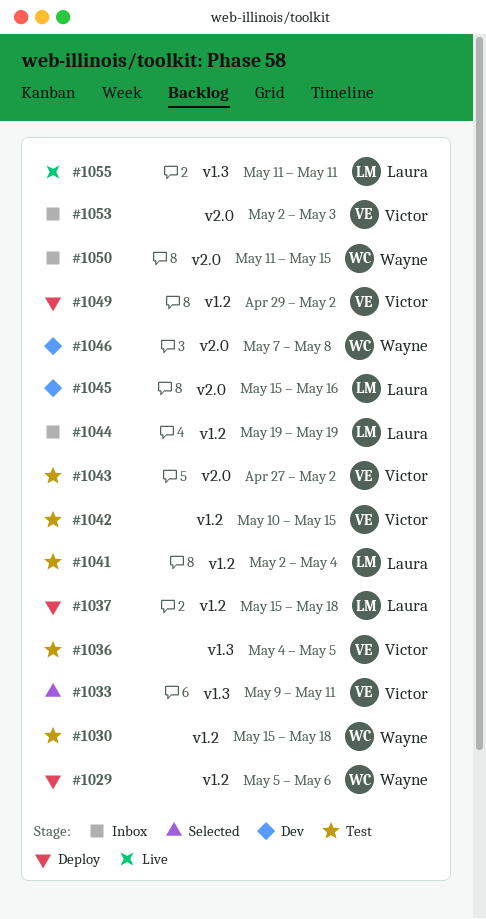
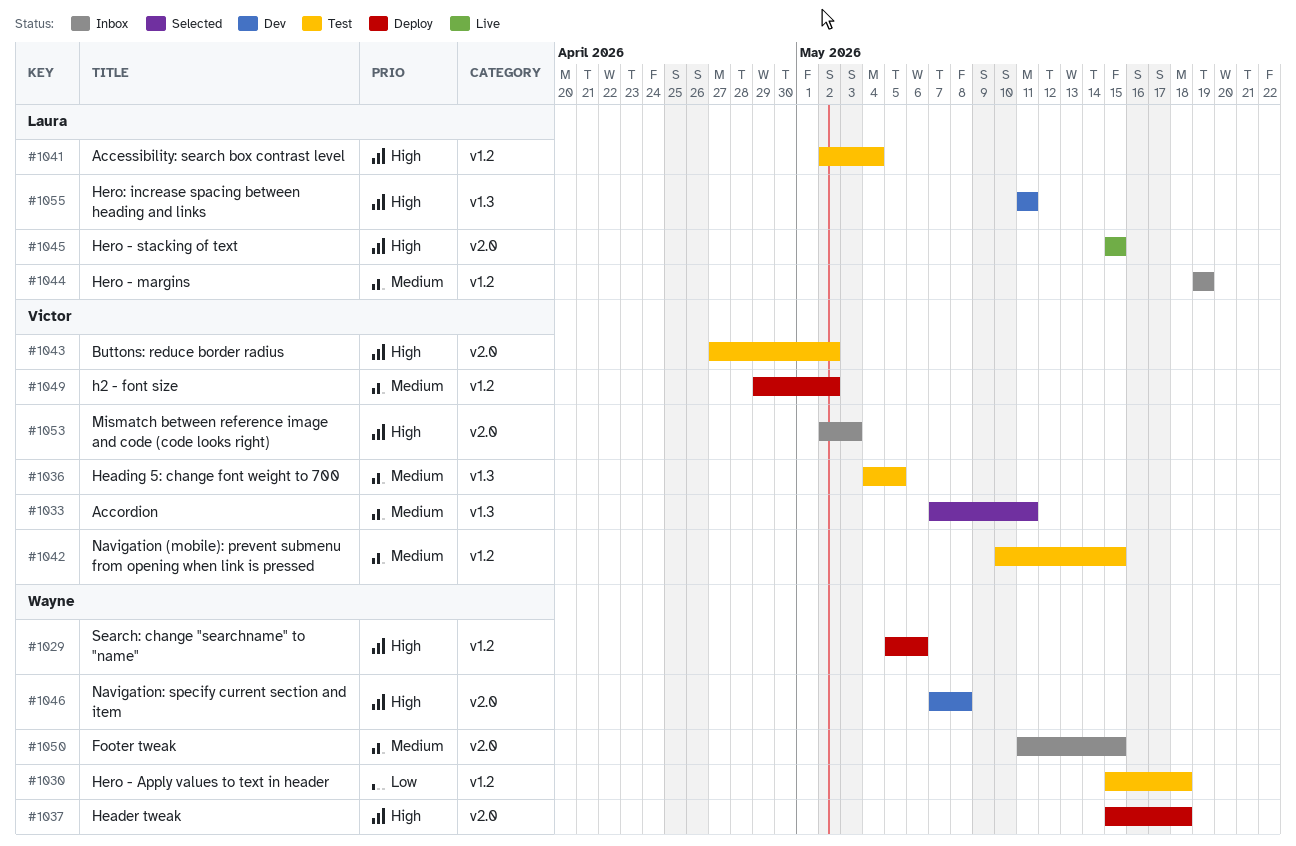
#1033, start: May 9 -> May 7
#1037, owner: Laura -> Wayne
#1037, label: v1.2 -> v2.0
#1045, status: Dev -> Live
#1045, due: May 16 -> May 15
#1055, status: Live -> Dev

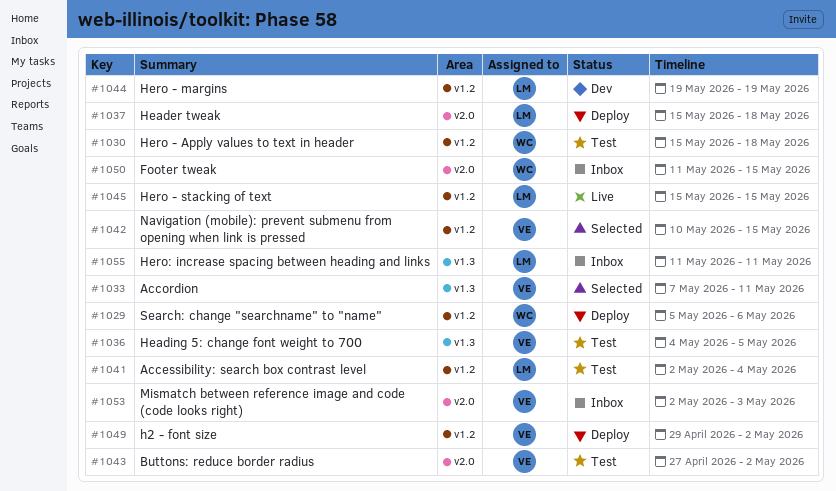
#1037, owner: Wayne -> Laura
#1042, status: Test -> Selected
#1044, status: Inbox -> Dev
#1045, label: v2.0 -> v1.2
#1046: present -> none
#1055, status: Dev -> Inbox

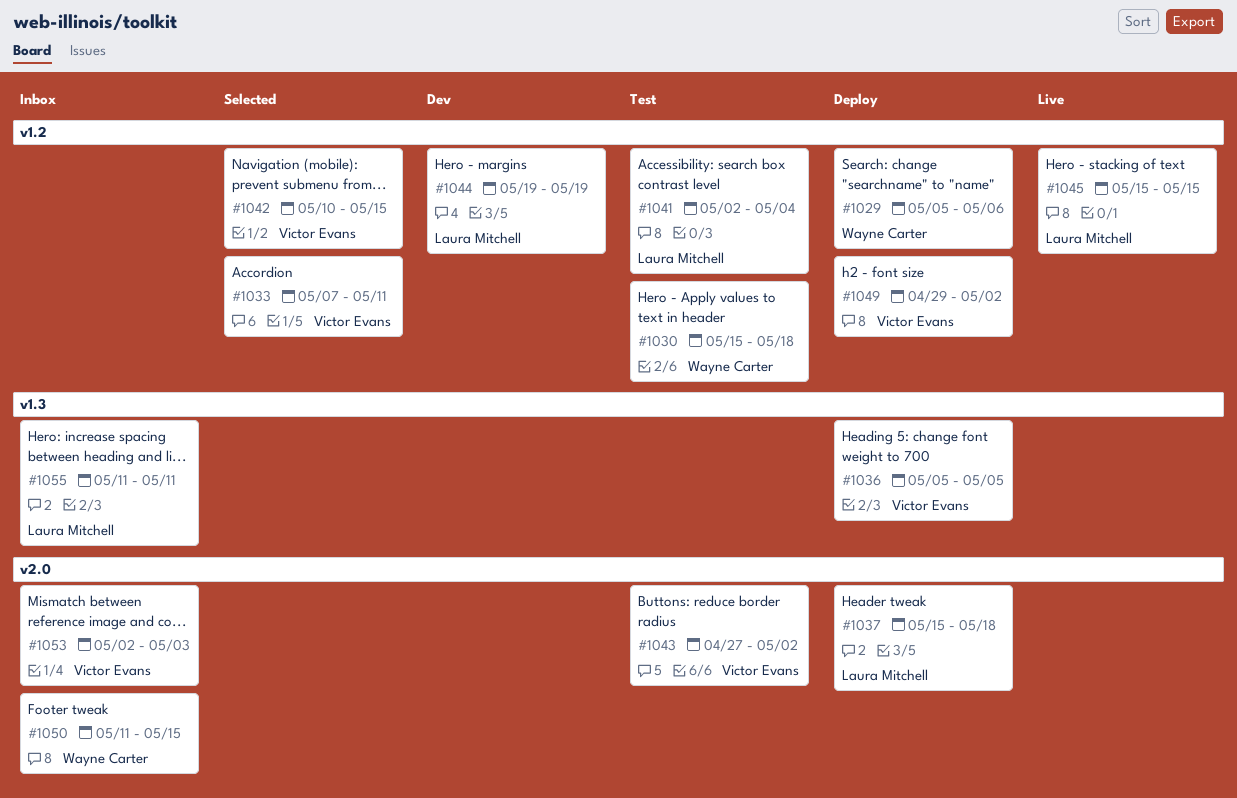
#1033, label: v1.3 -> v1.2
#1036, status: Test -> Deploy
#1036, start: May 4 -> May 5

